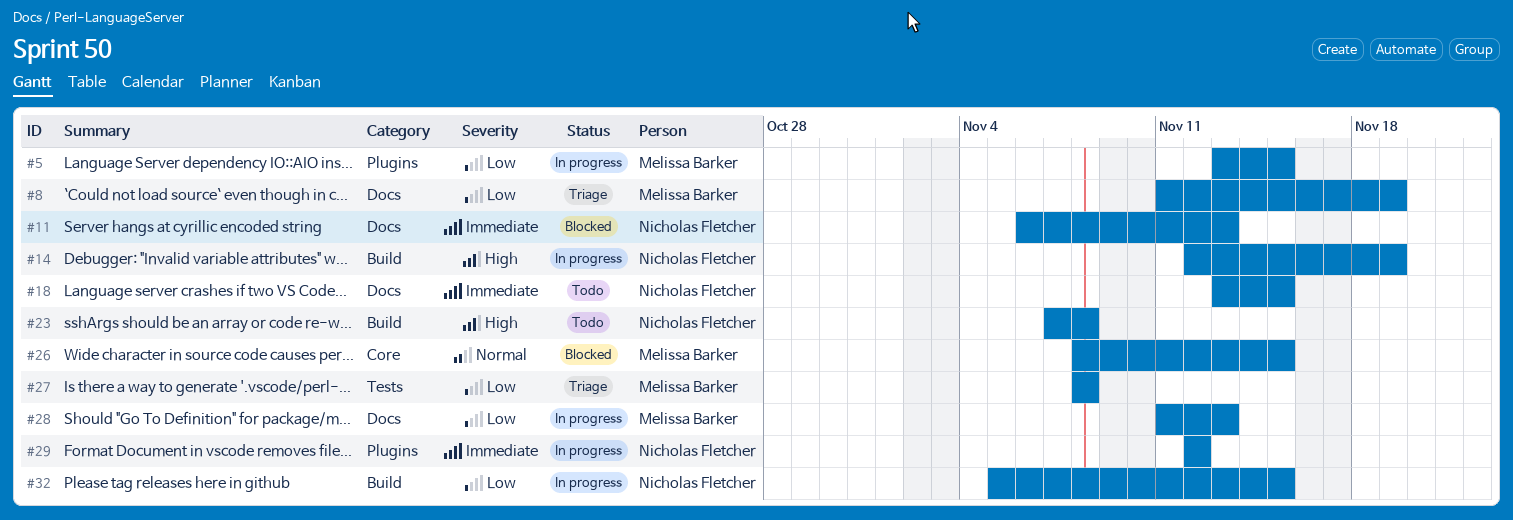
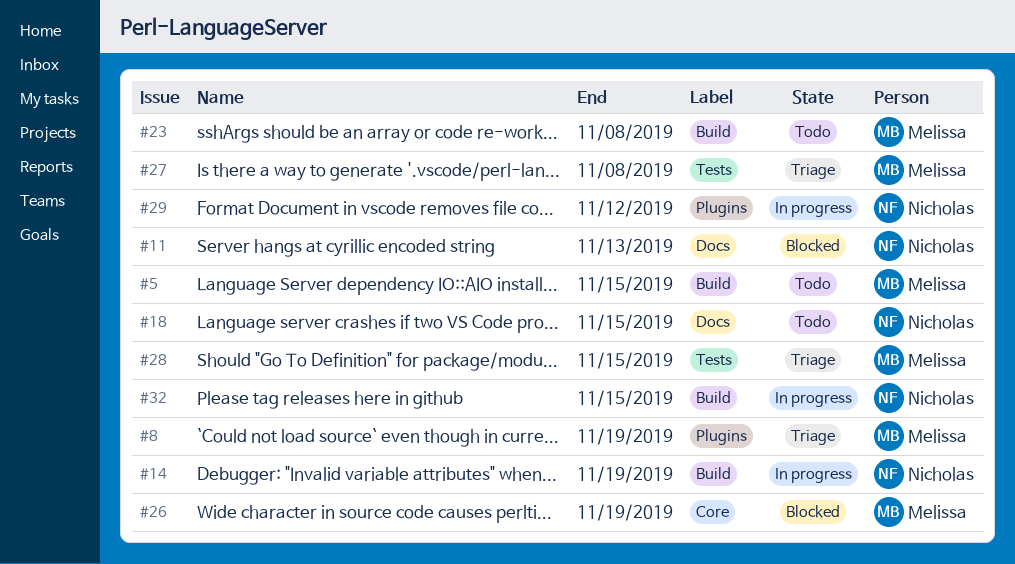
#5, status: In progress -> Todo
#5, label: Plugins -> Build
#8, label: Docs -> Plugins
#23, owner: Nicholas Fletcher -> Melissa Barker
#26, due: Nov 15 -> Nov 19
#28, status: In progress -> Triage
#28, label: Docs -> Tests
#28, due: Nov 13 -> Nov 15

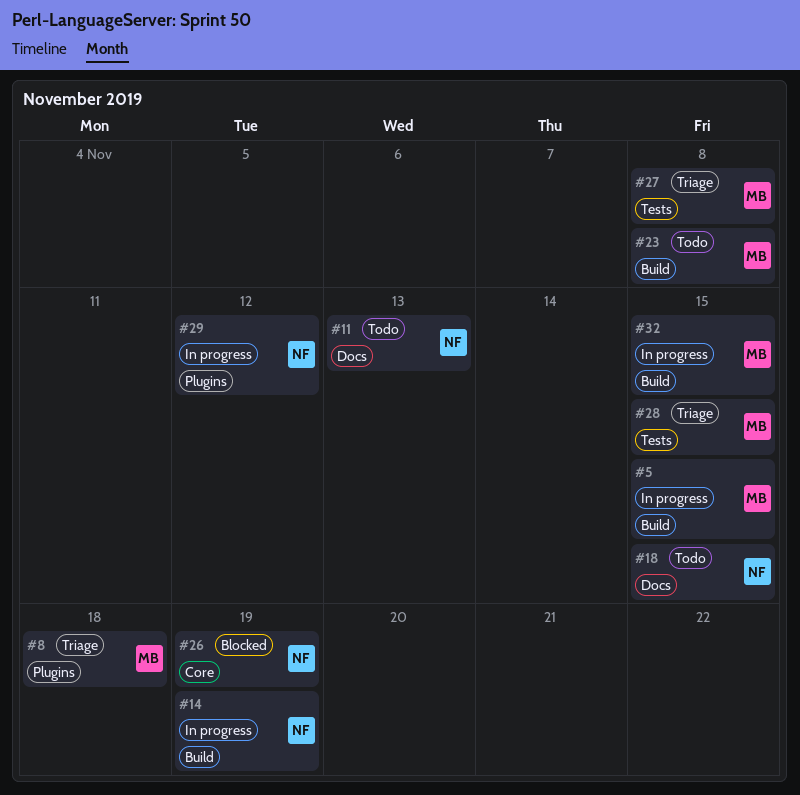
#5, status: Todo -> In progress
#8, due: Nov 19 -> Nov 18
#11, status: Blocked -> Todo
#26, owner: Melissa -> Nicholas
#32, owner: Nicholas -> Melissa

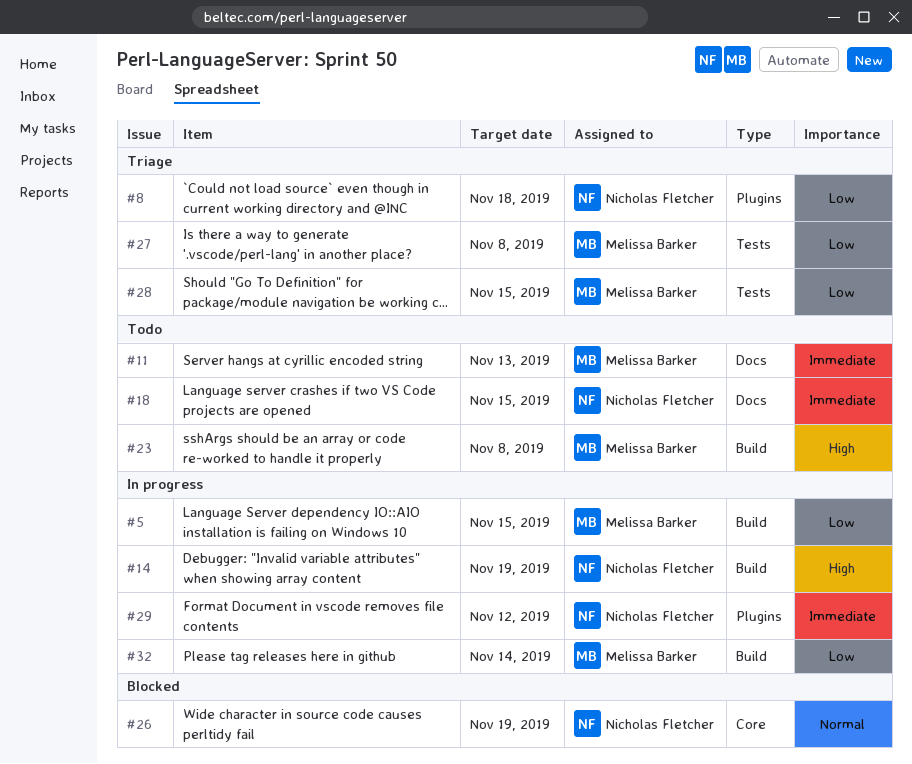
#8, owner: Melissa Barker -> Nicholas Fletcher
#11, owner: Nicholas Fletcher -> Melissa Barker
#32, due: Nov 15 -> Nov 14

